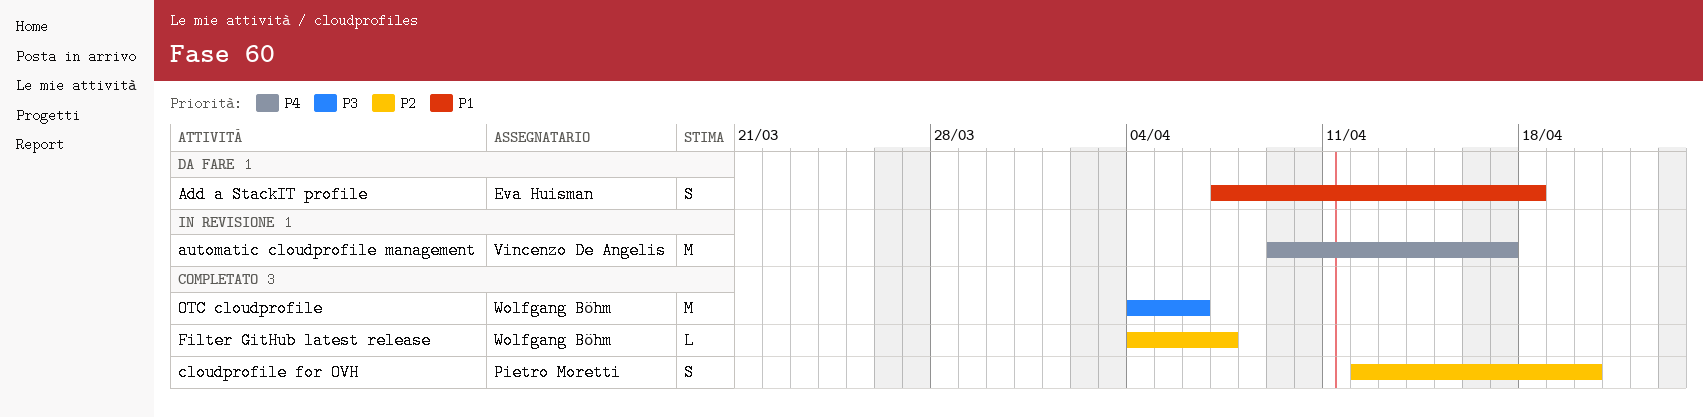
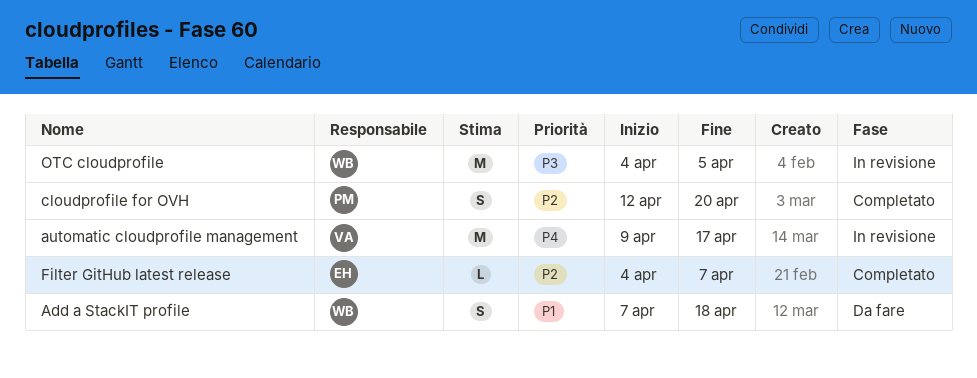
Add a StackIT profile, owner: Eva Huisman -> Wolfgang Böhm
Filter GitHub latest release, owner: Wolfgang Böhm -> Eva Huisman
OTC cloudprofile, status: Completato -> In revisione
OTC cloudprofile, due: Apr 6 -> Apr 5

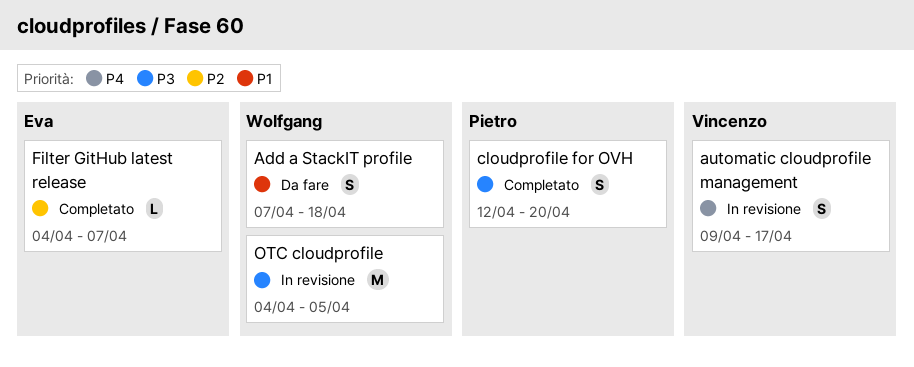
automatic cloudprofile management, estimate: M -> S
cloudprofile for OVH, priority: P2 -> P3

